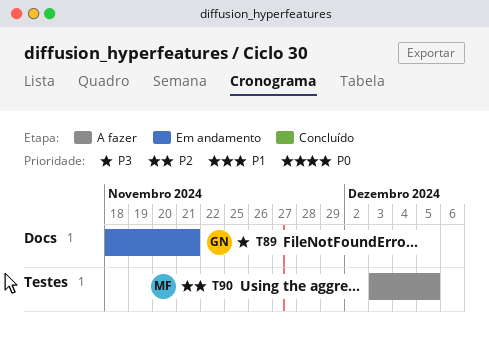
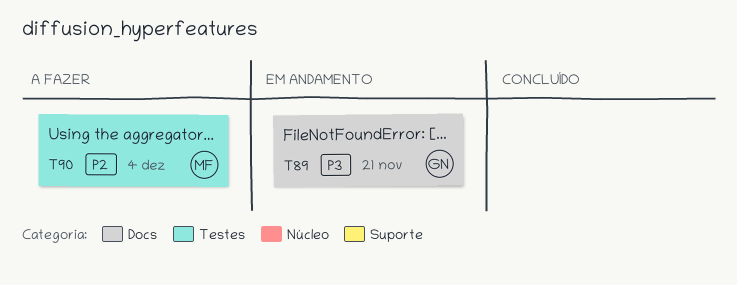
T90, due: Dec 5 -> Dec 4

